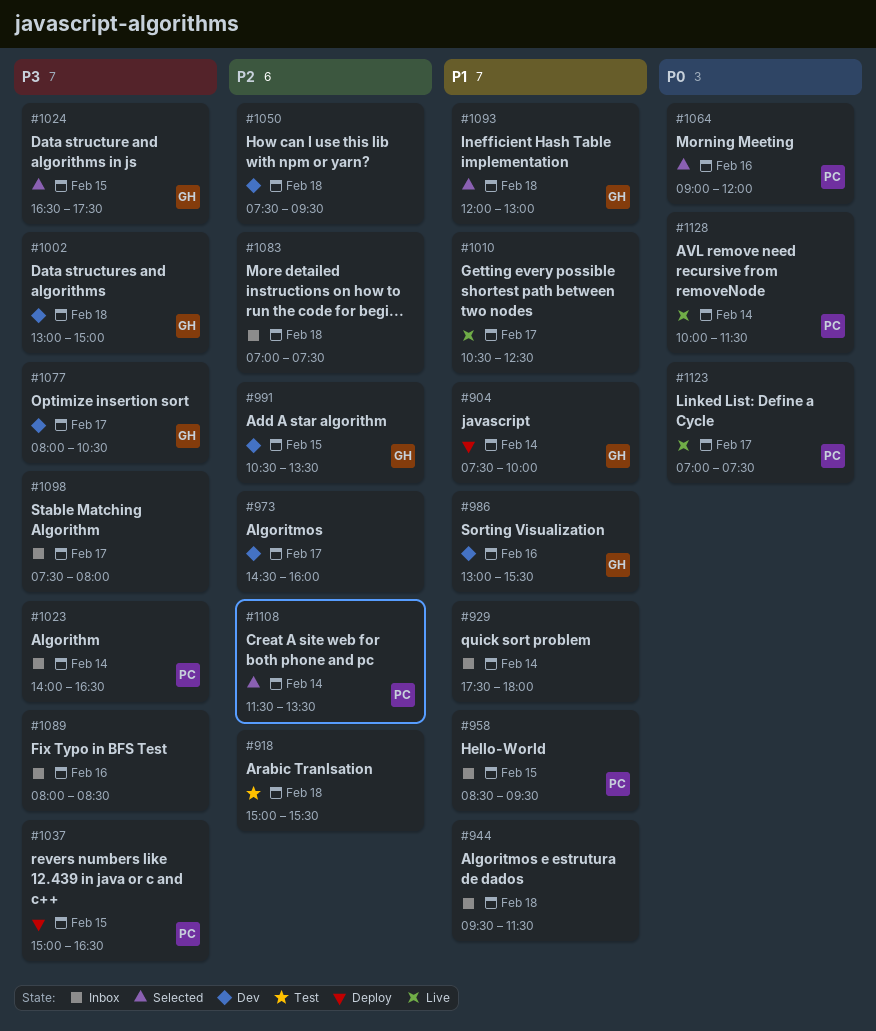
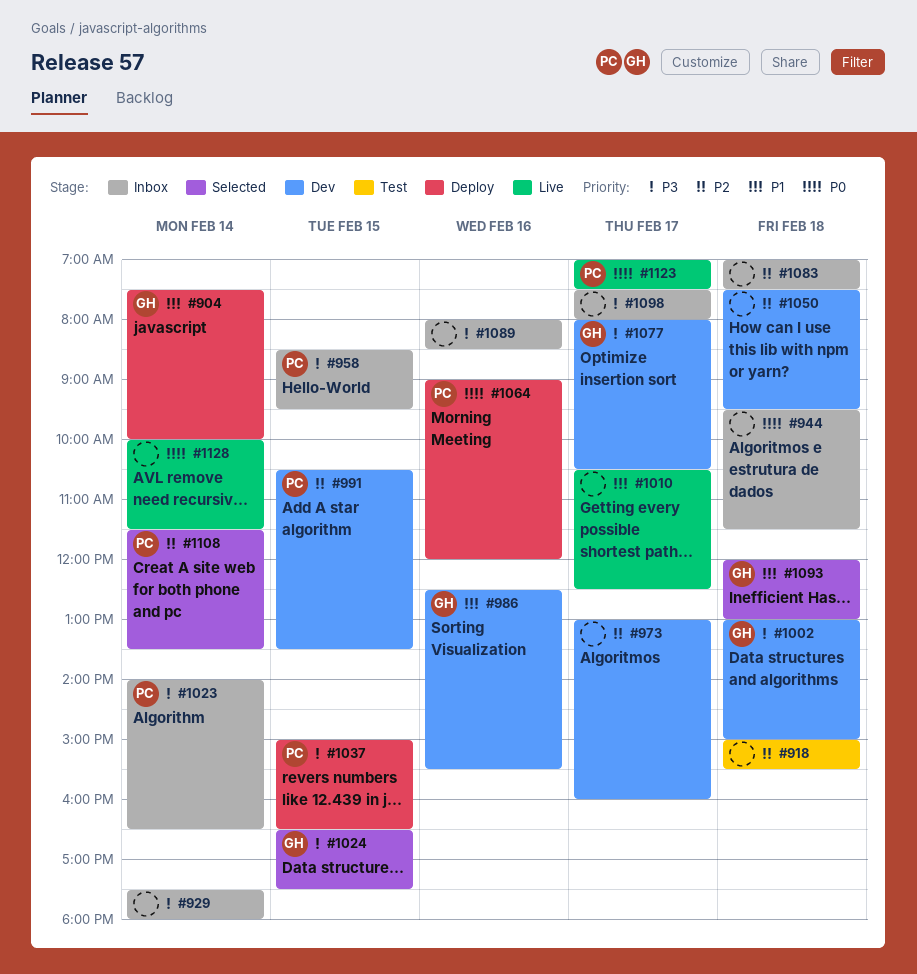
#929, priority: P1 -> P3
#944, priority: P1 -> P0
#958, priority: P1 -> P3
#973, begins: 14:30 -> 13:00
#986, begins: 13:00 -> 12:30
#991, owner: GH -> PC
#1064, status: Selected -> Deploy
#1128, owner: PC -> none

